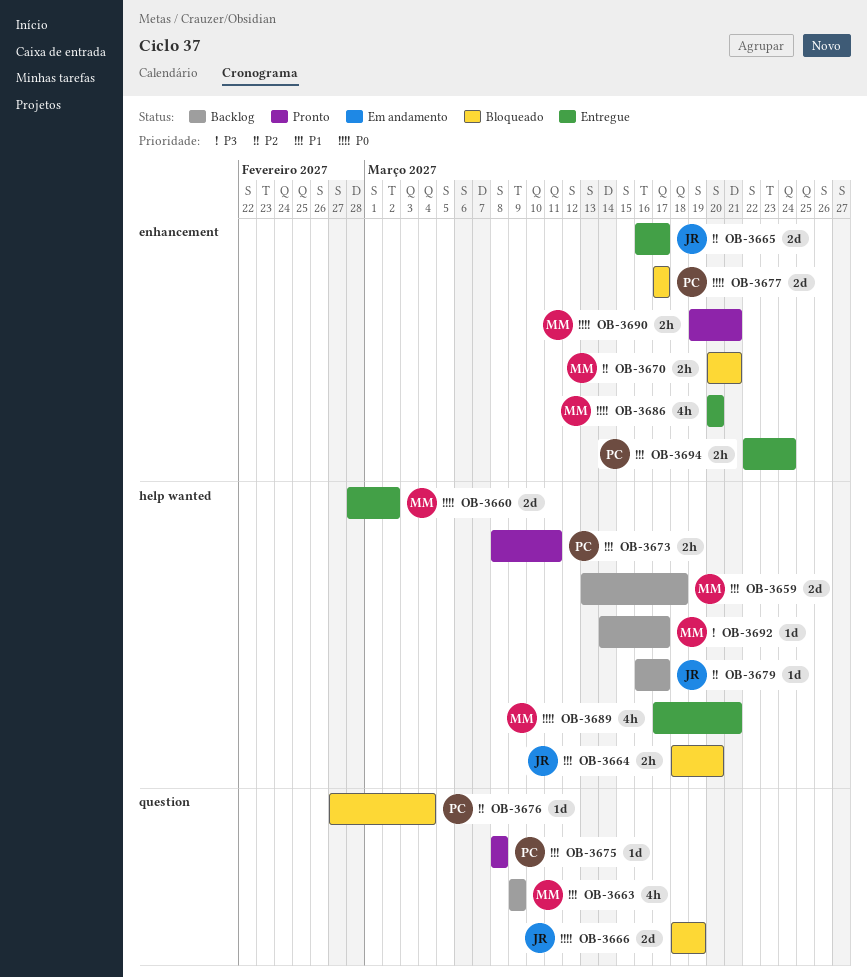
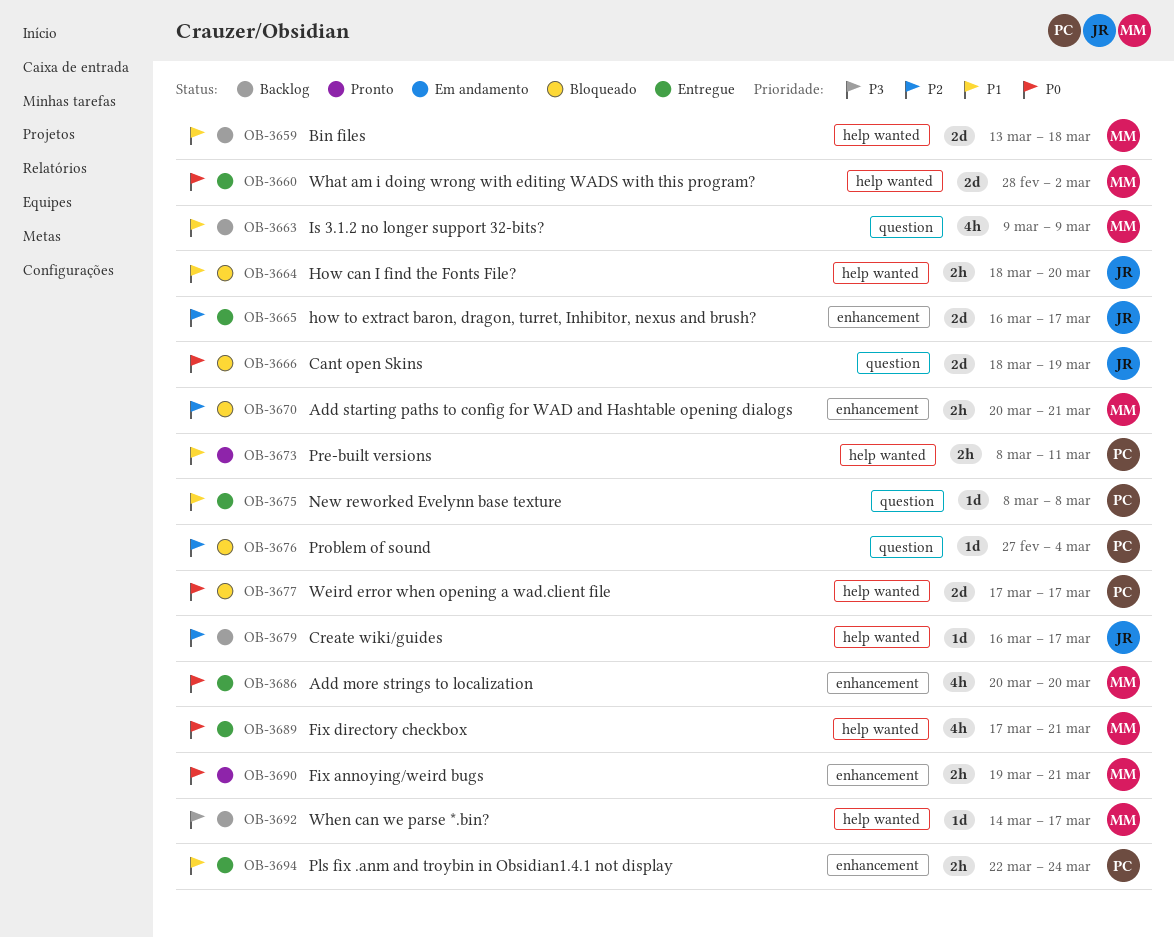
OB-3675, status: Pronto -> Entregue
OB-3677, label: enhancement -> help wanted

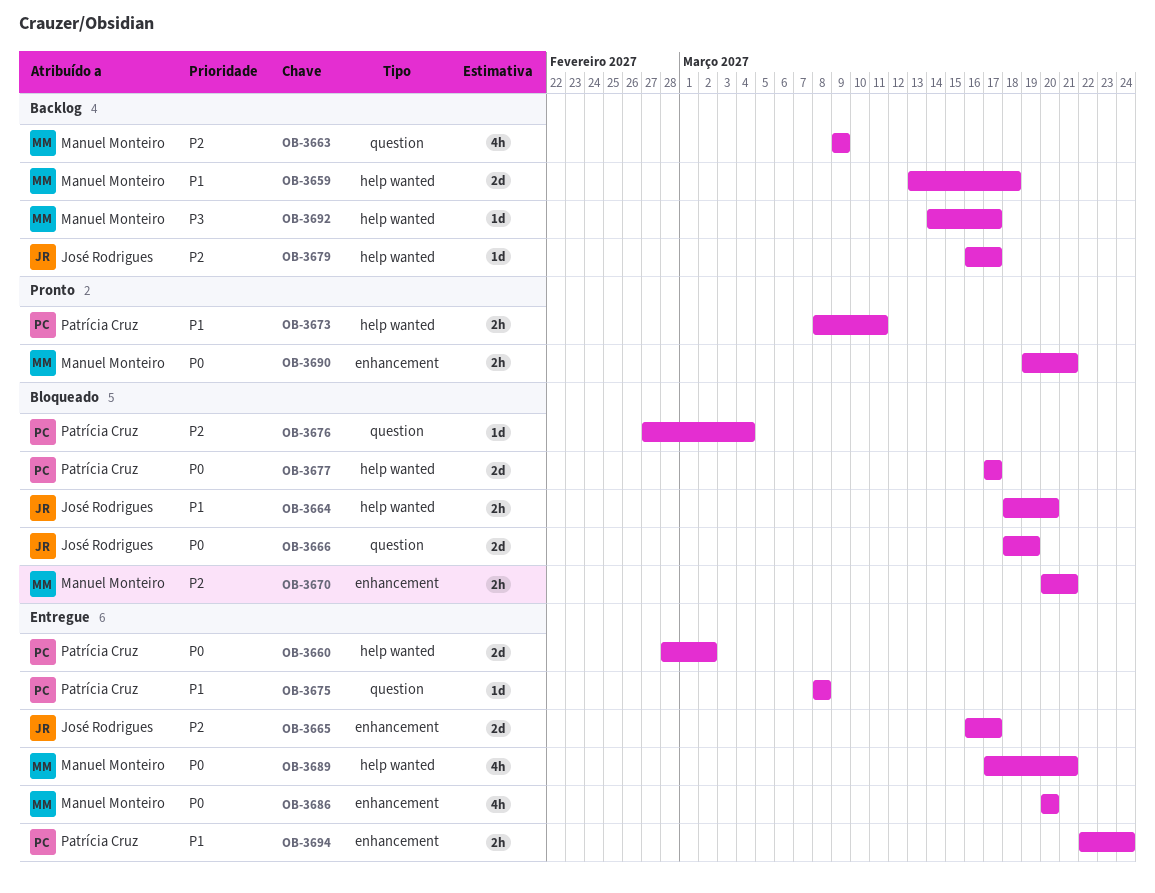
OB-3660, owner: Manuel Monteiro -> Patrícia Cruz
OB-3663, priority: P1 -> P2

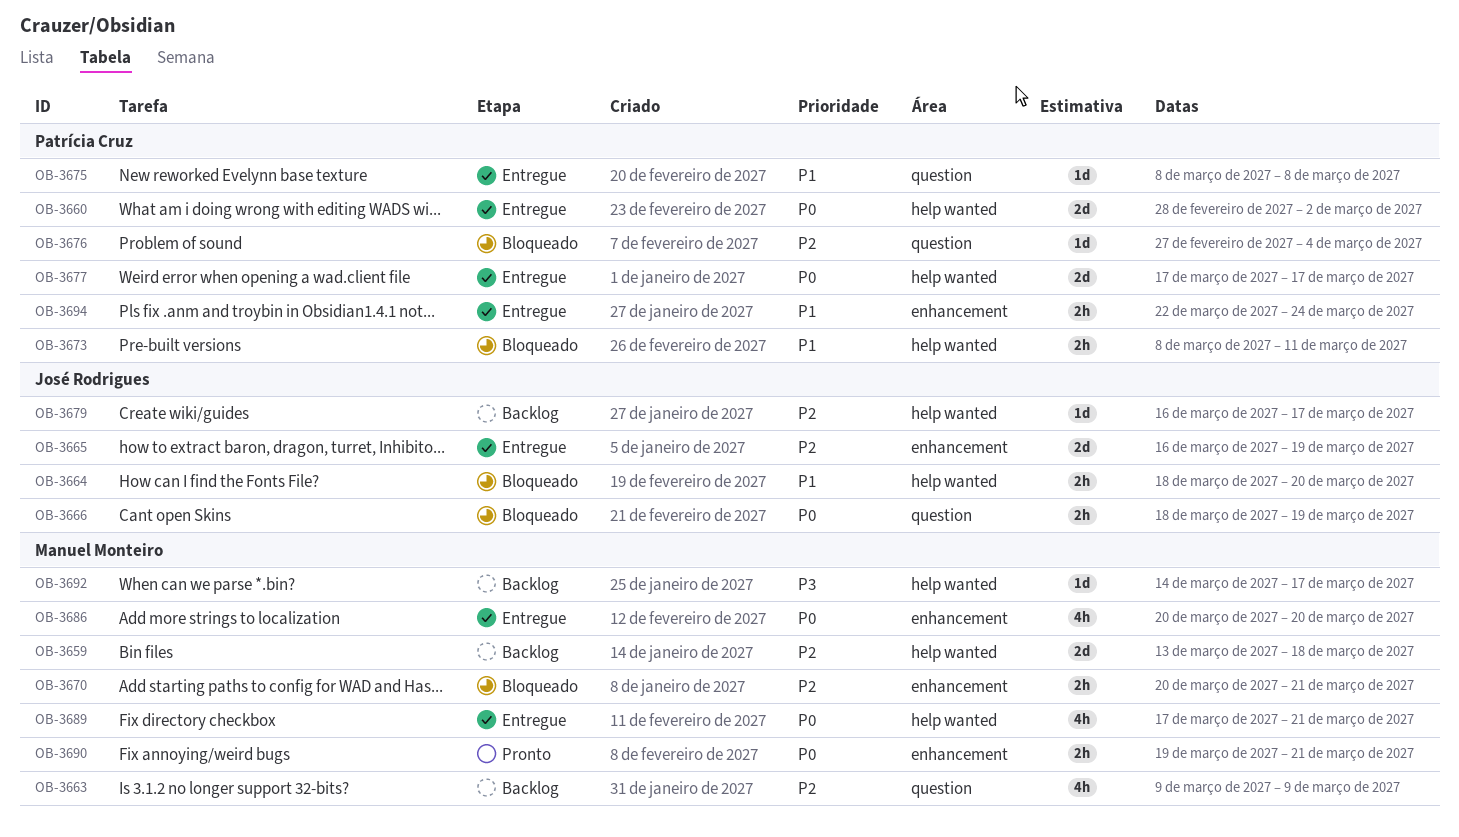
OB-3659, priority: P1 -> P2
OB-3665, due: Mar 17 -> Mar 19
OB-3666, estimate: 2d -> 2h
OB-3673, status: Pronto -> Bloqueado
OB-3677, status: Bloqueado -> Entregue

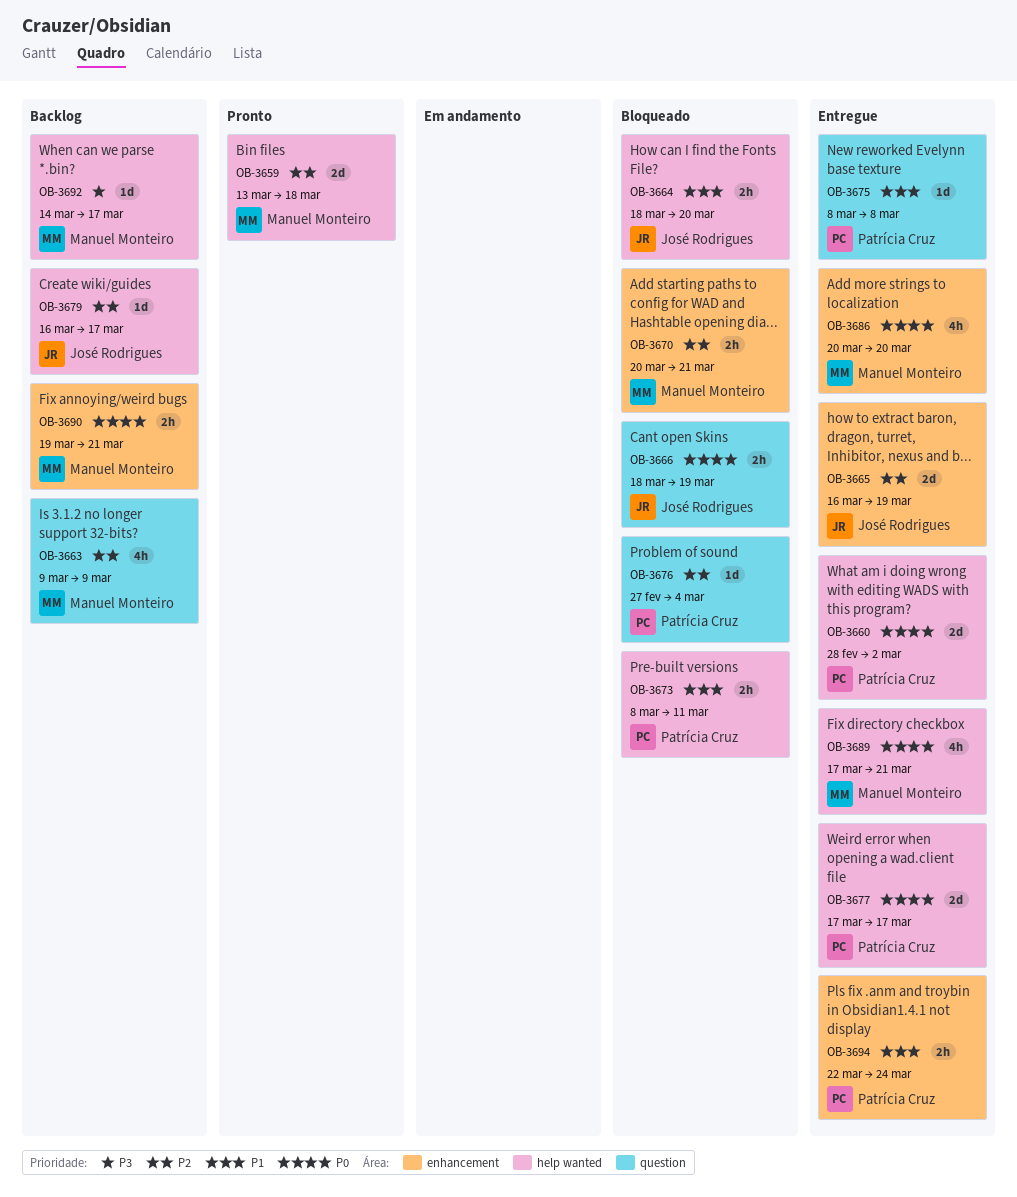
OB-3659, status: Backlog -> Pronto
OB-3690, status: Pronto -> Backlog

